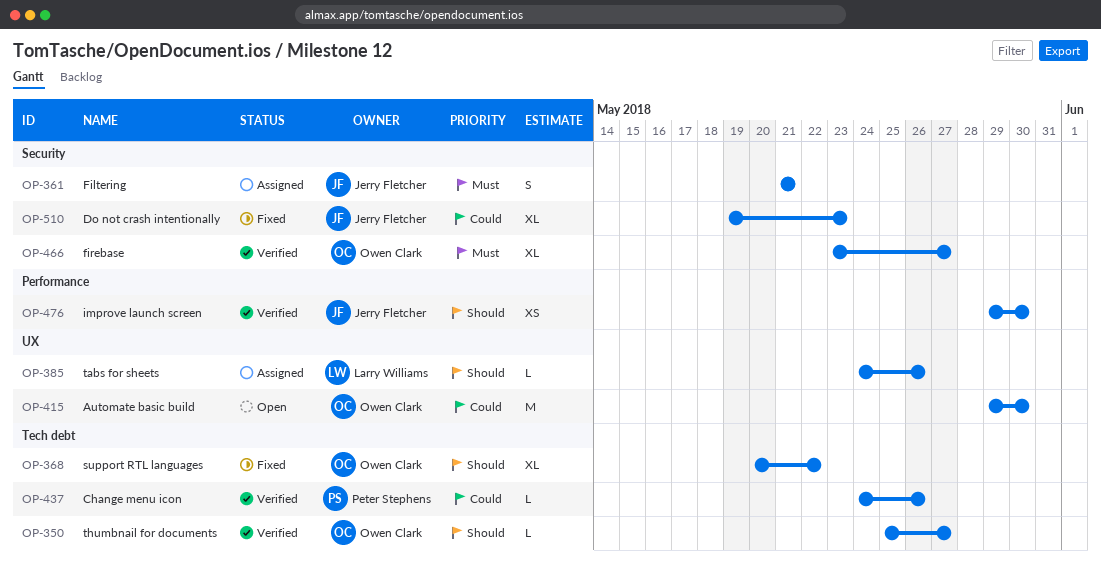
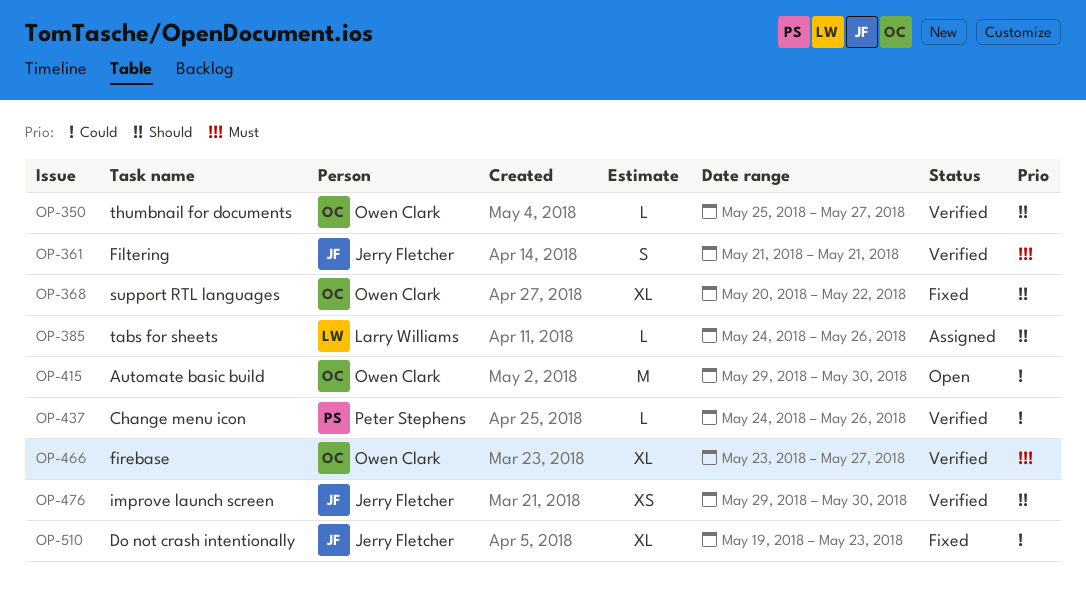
OP-361, status: Assigned -> Verified

